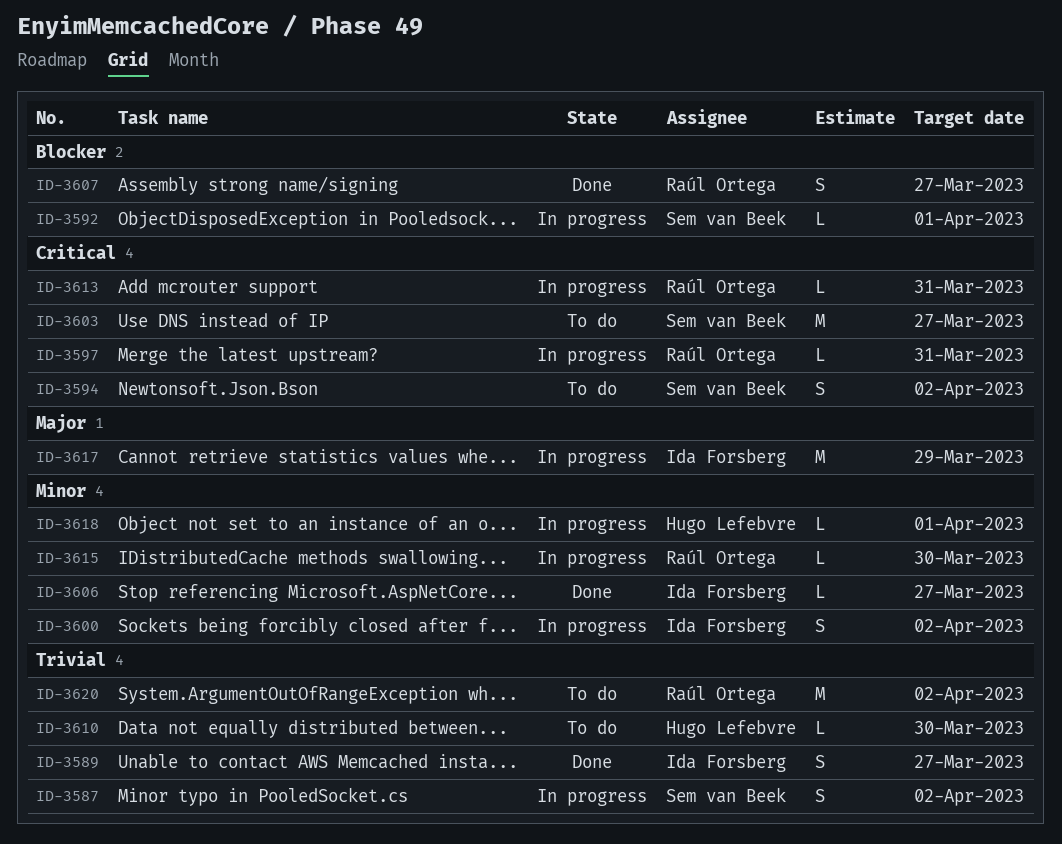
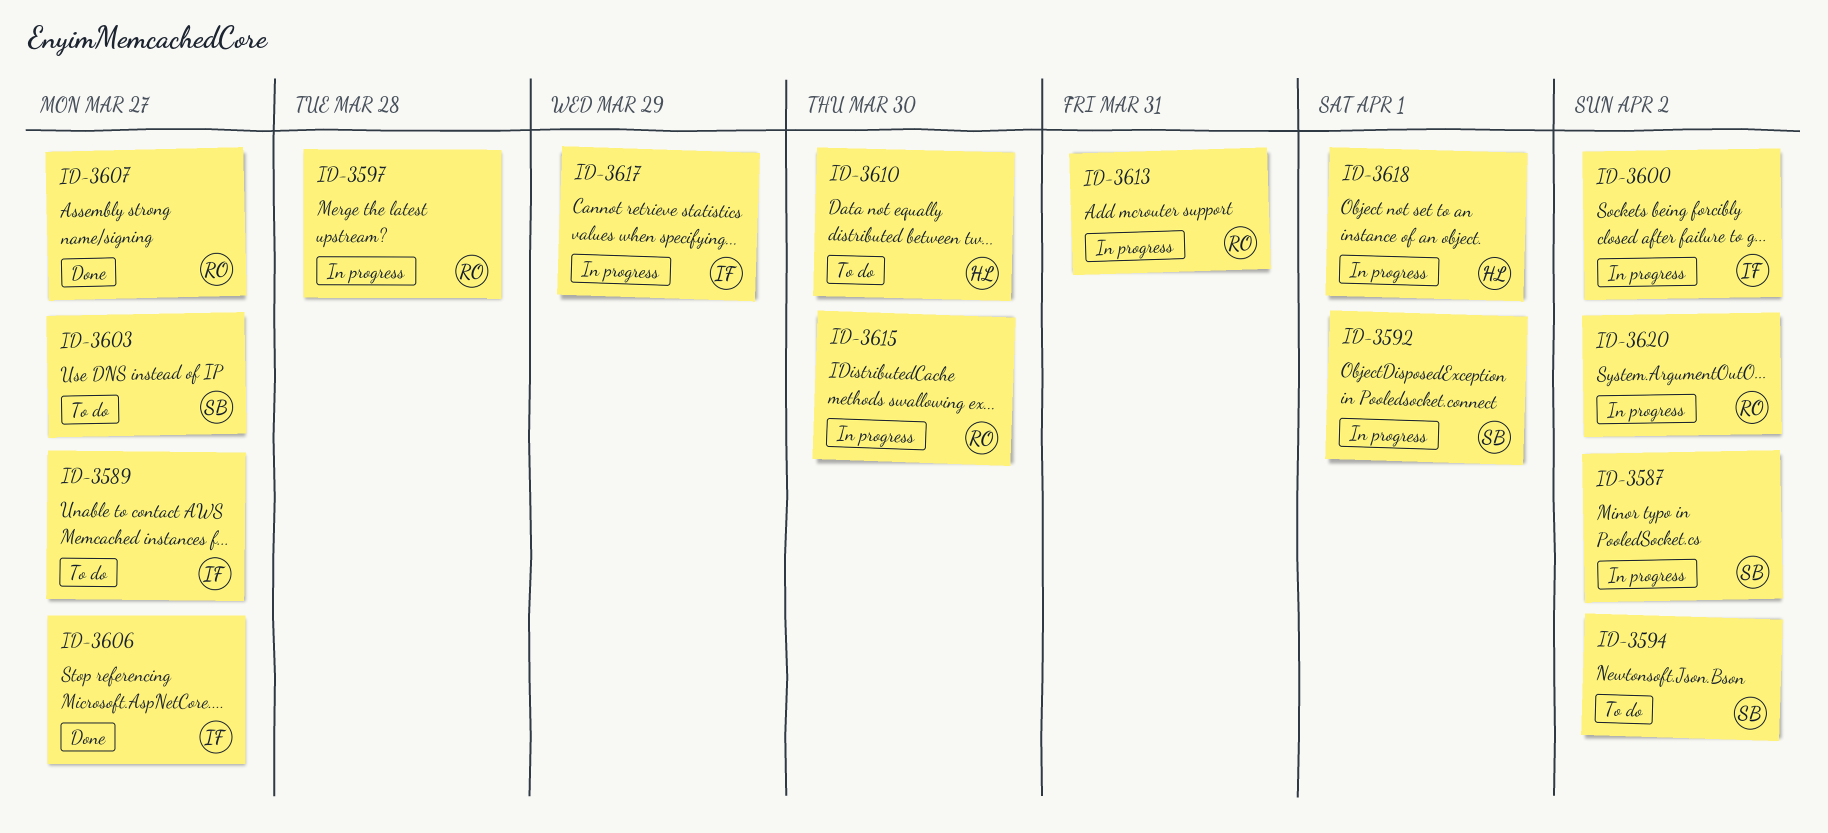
ID-3589, status: Done -> To do
ID-3597, due: Mar 31 -> Mar 28
ID-3620, status: To do -> In progress

